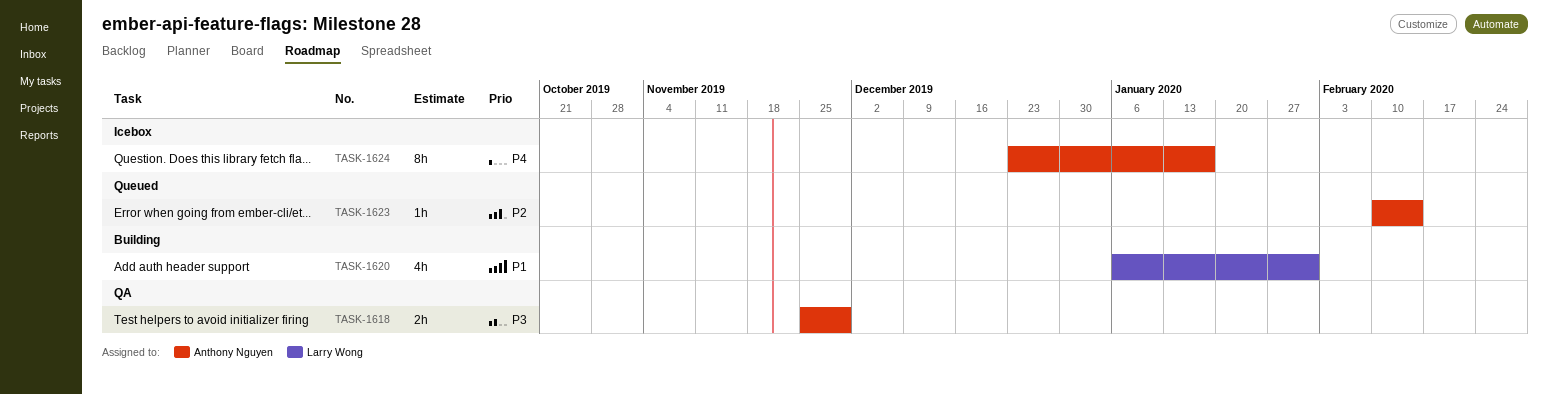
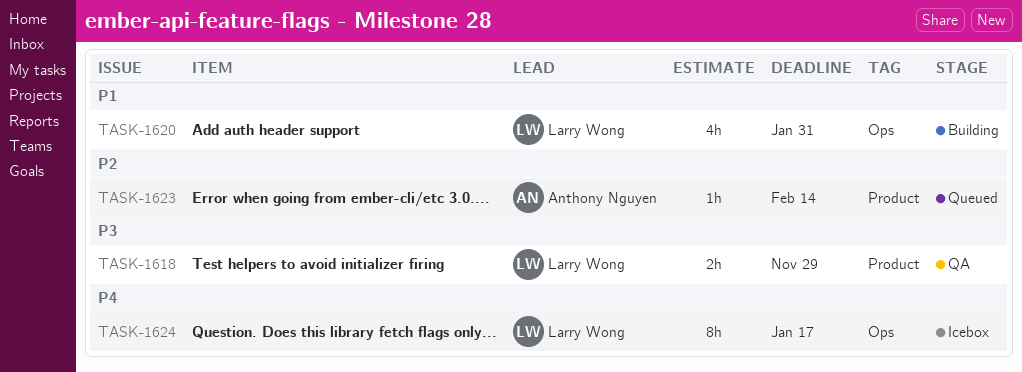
TASK-1618, owner: Anthony Nguyen -> Larry Wong
TASK-1624, owner: Anthony Nguyen -> Larry Wong

